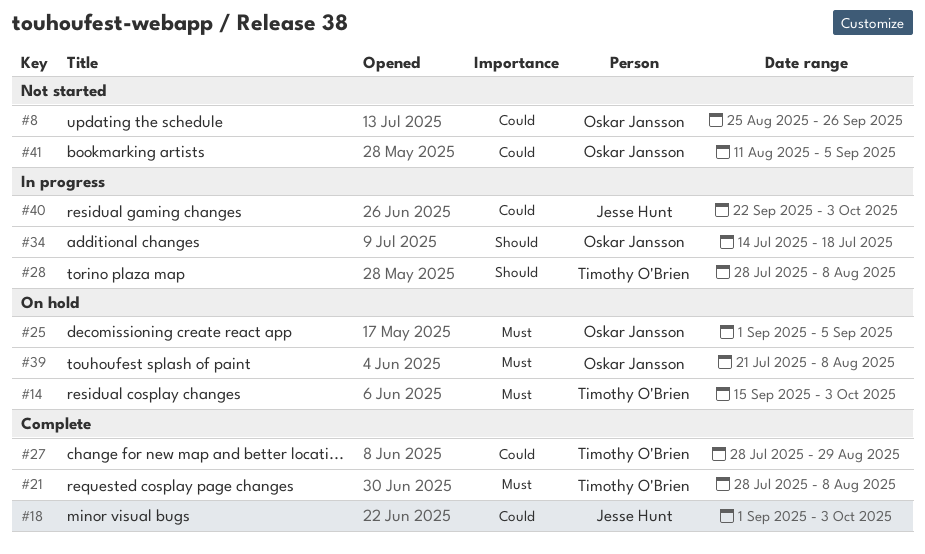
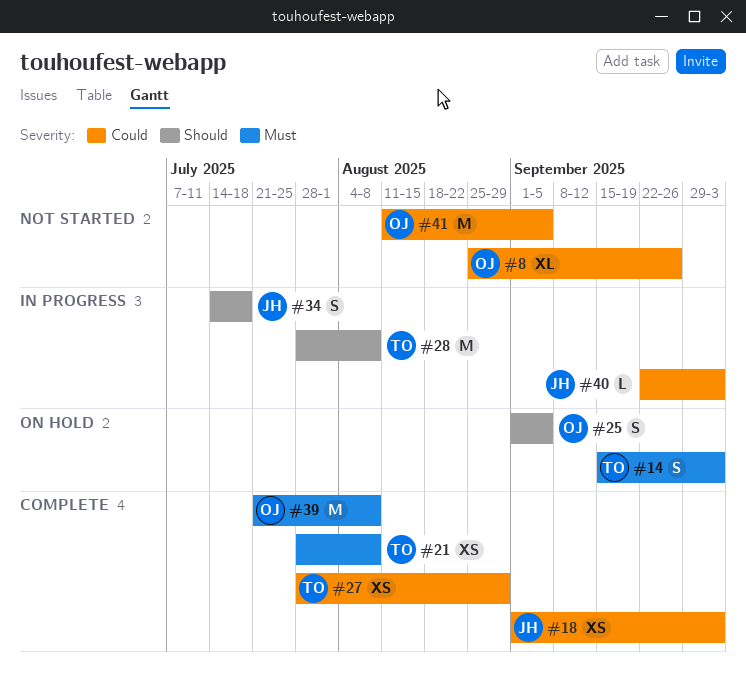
#25, priority: Must -> Should
#34, owner: Oskar Jansson -> Jesse Hunt
#39, status: On hold -> Complete

